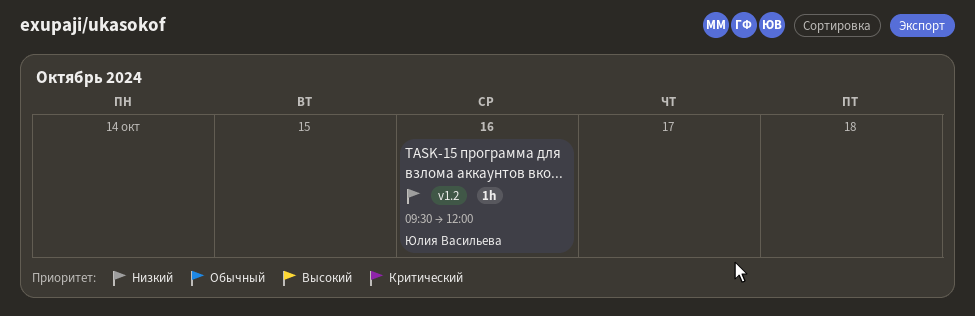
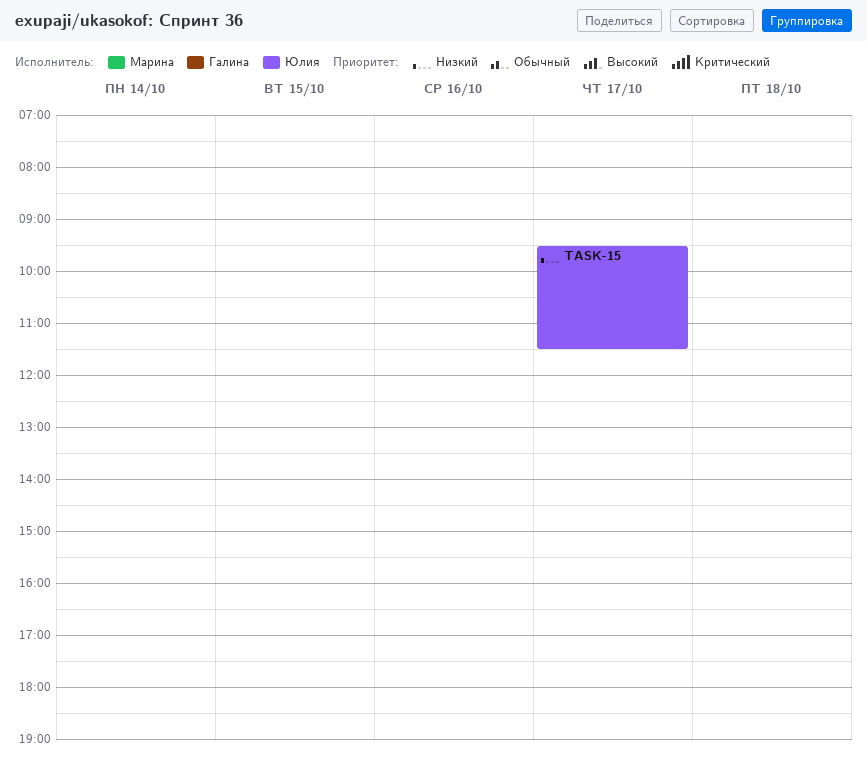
TASK-15, day: Oct 16 -> Oct 17
TASK-15, ends: 12:00 -> 11:30

